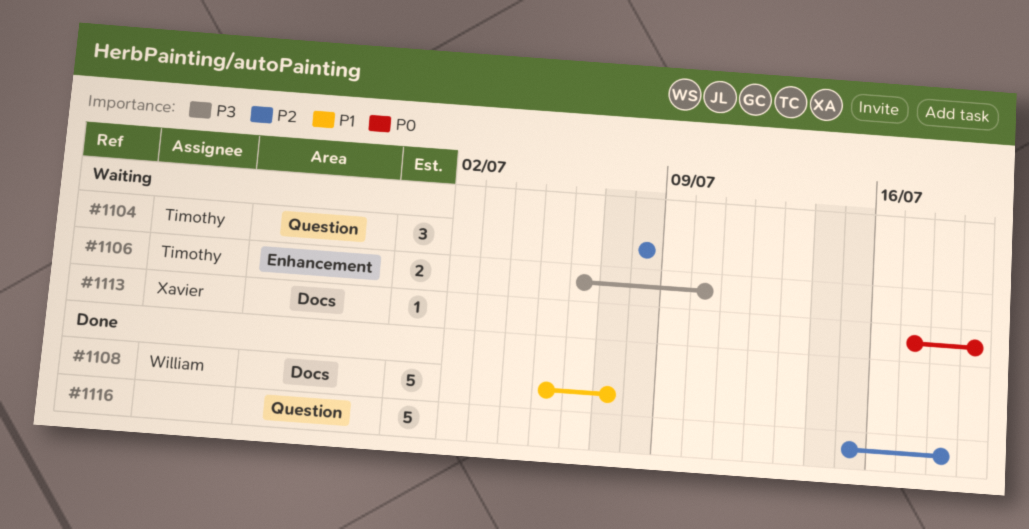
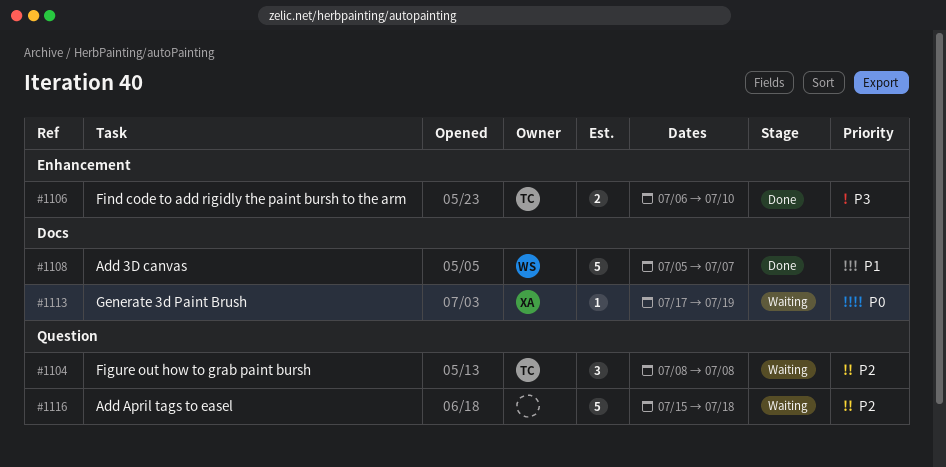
#1106, status: Waiting -> Done
#1116, status: Done -> Waiting

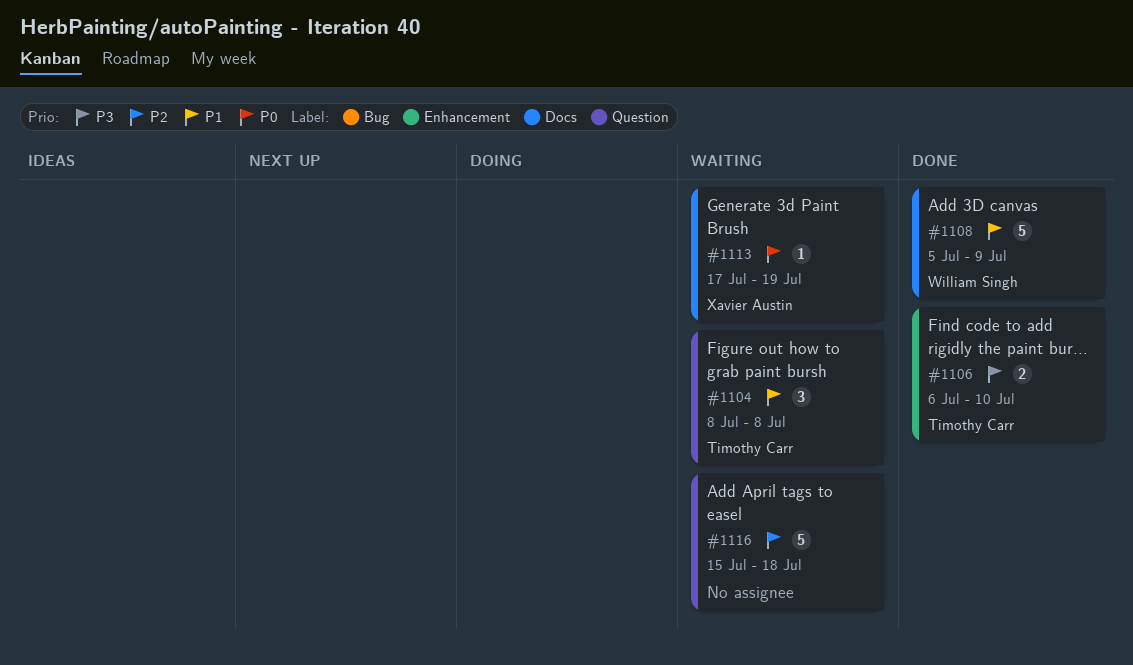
#1104, priority: P2 -> P1
#1108, due: Jul 7 -> Jul 9

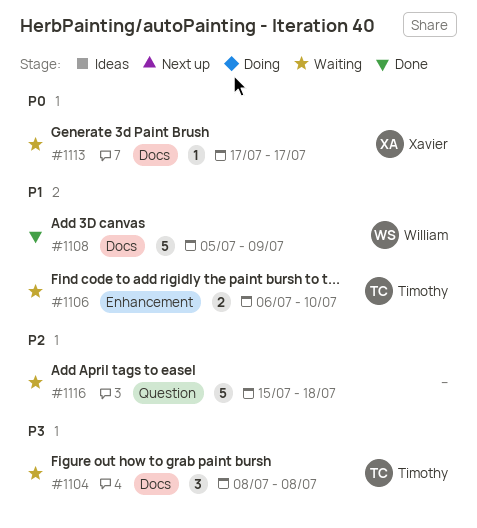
#1104, priority: P1 -> P3
#1104, label: Question -> Docs
#1106, status: Done -> Waiting
#1106, priority: P3 -> P1
#1113, due: Jul 19 -> Jul 17

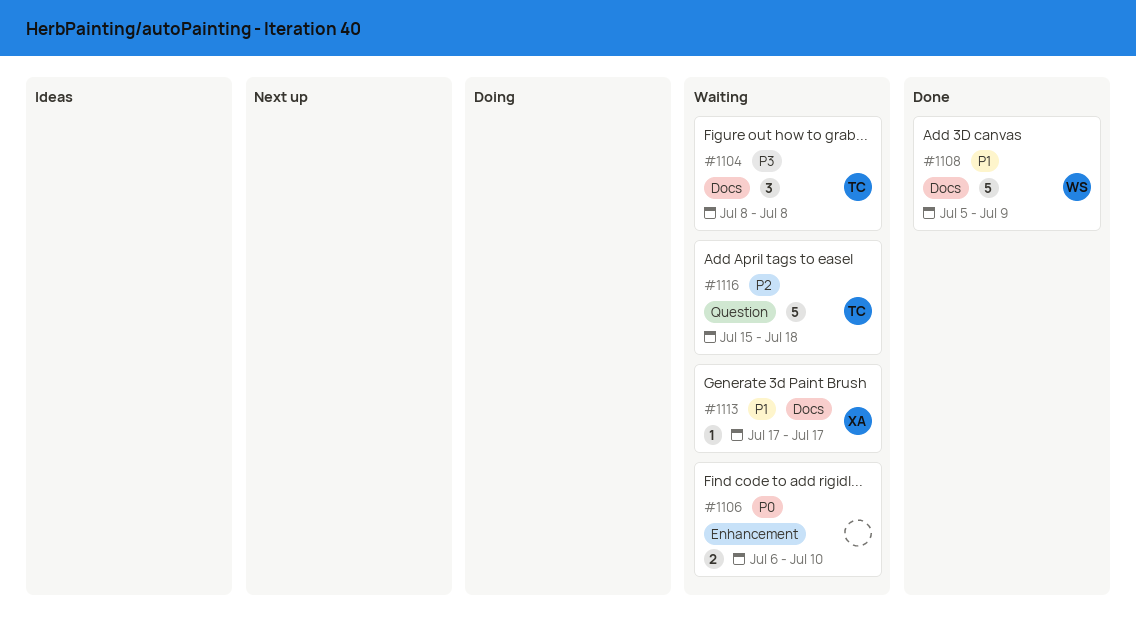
#1106, owner: Timothy -> none
#1106, priority: P1 -> P0
#1113, priority: P0 -> P1
#1116, owner: none -> Timothy

